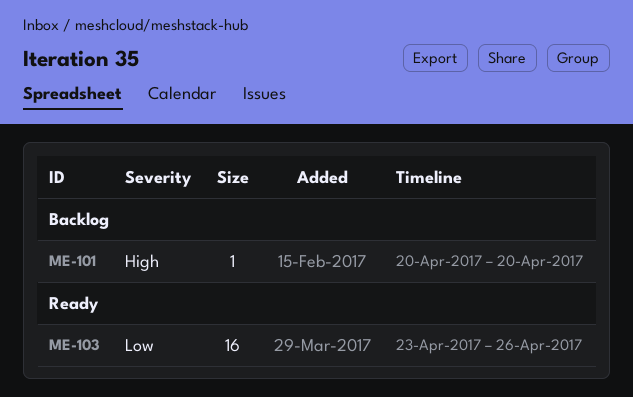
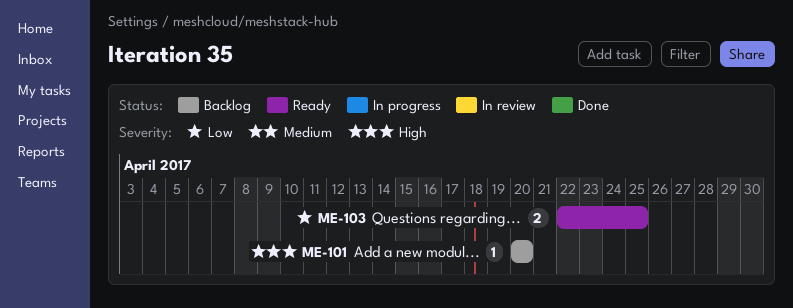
ME-103, estimate: 16 -> 2
ME-103, start: Apr 23 -> Apr 22
ME-103, due: Apr 26 -> Apr 25

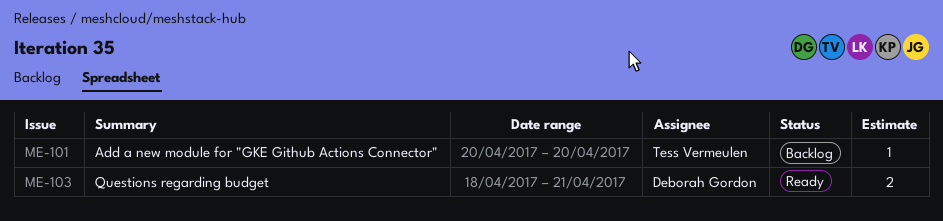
ME-103, start: Apr 22 -> Apr 18
ME-103, due: Apr 25 -> Apr 21

